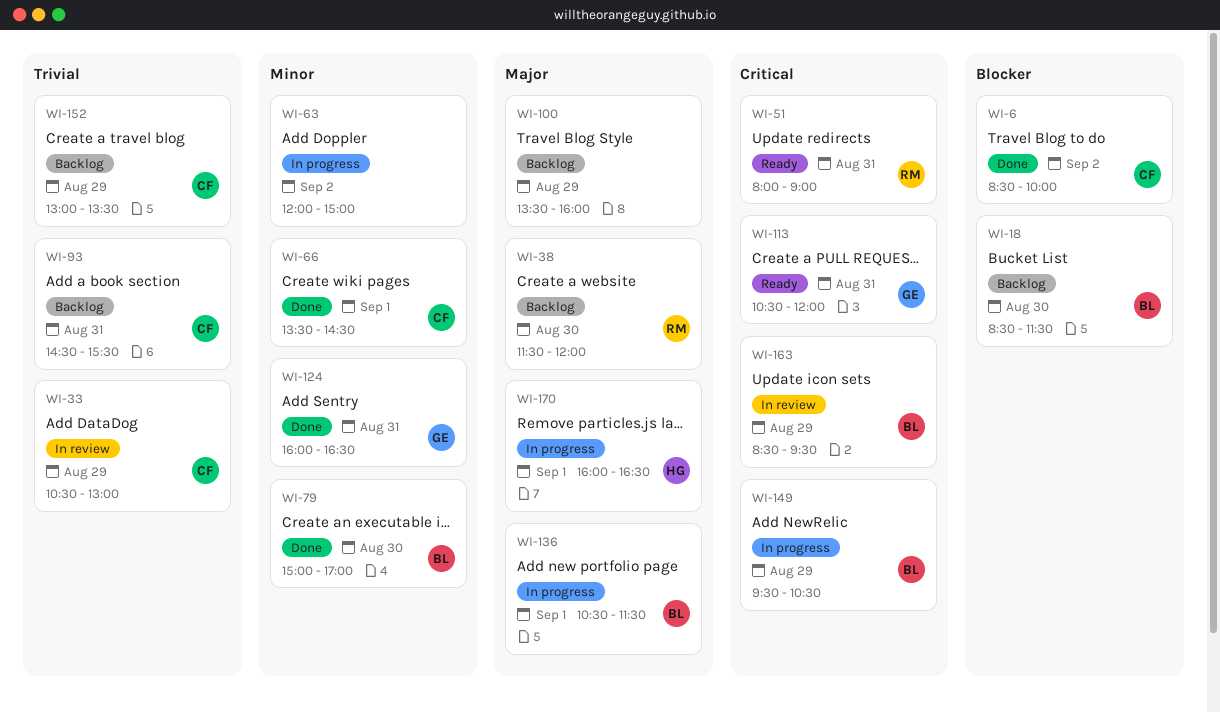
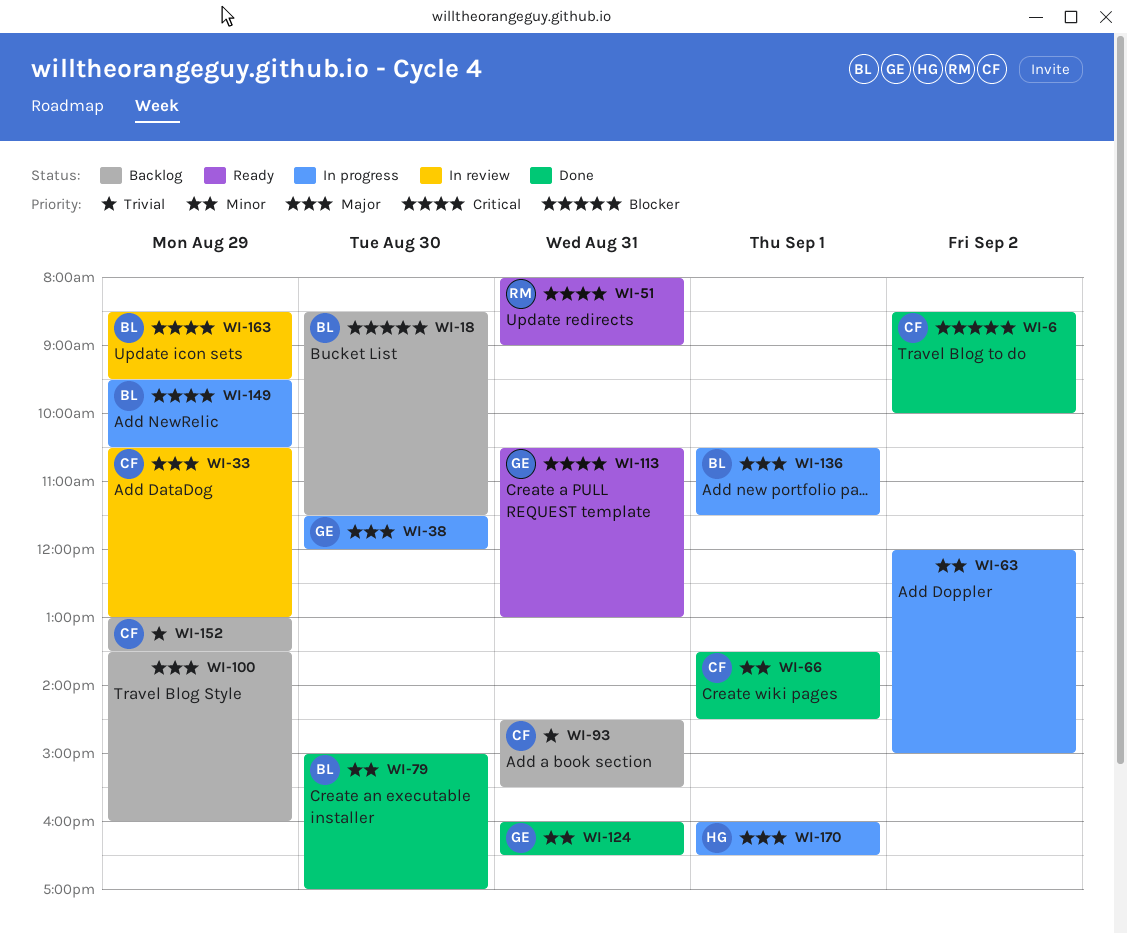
WI-33, priority: Trivial -> Major
WI-38, status: Backlog -> In progress
WI-38, owner: RM -> GE
WI-113, ends: 12:00 -> 13:00

